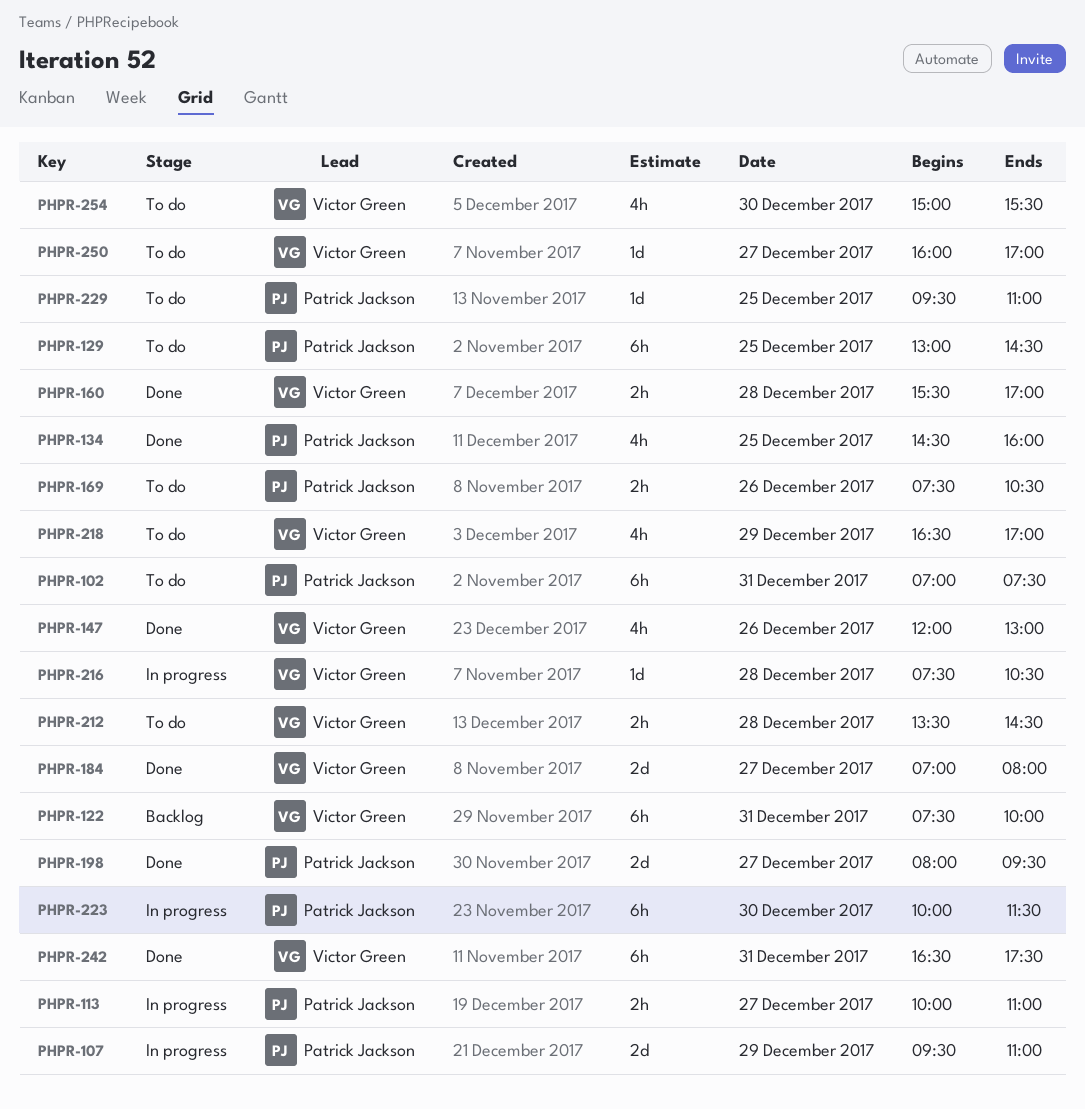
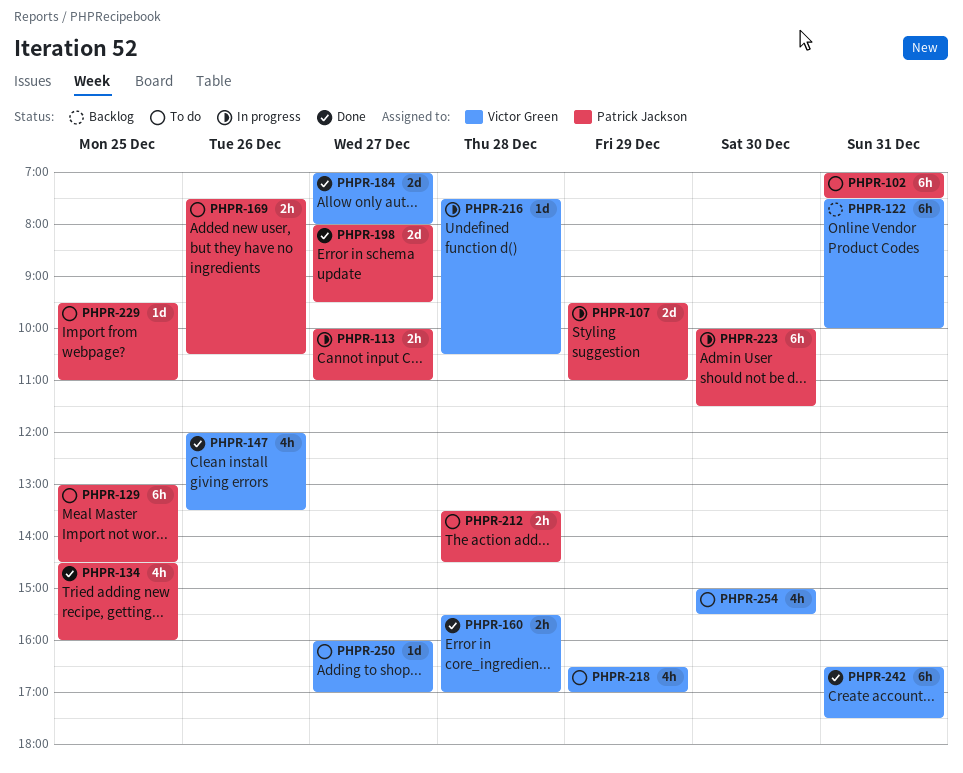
PHPR-147, ends: 13:00 -> 13:30
PHPR-212, owner: Victor Green -> Patrick Jackson

